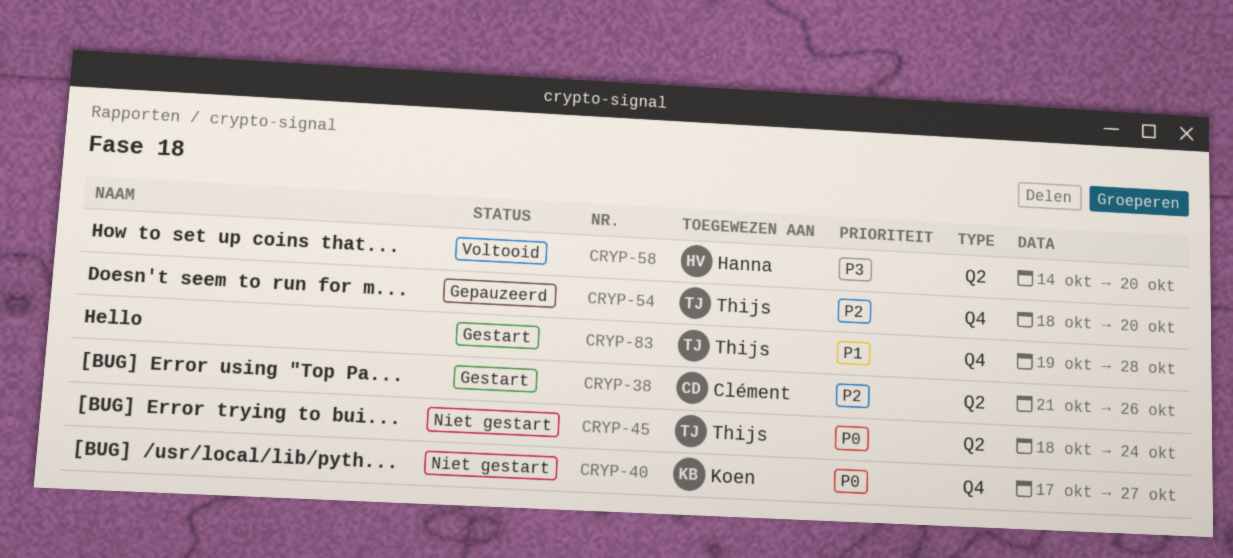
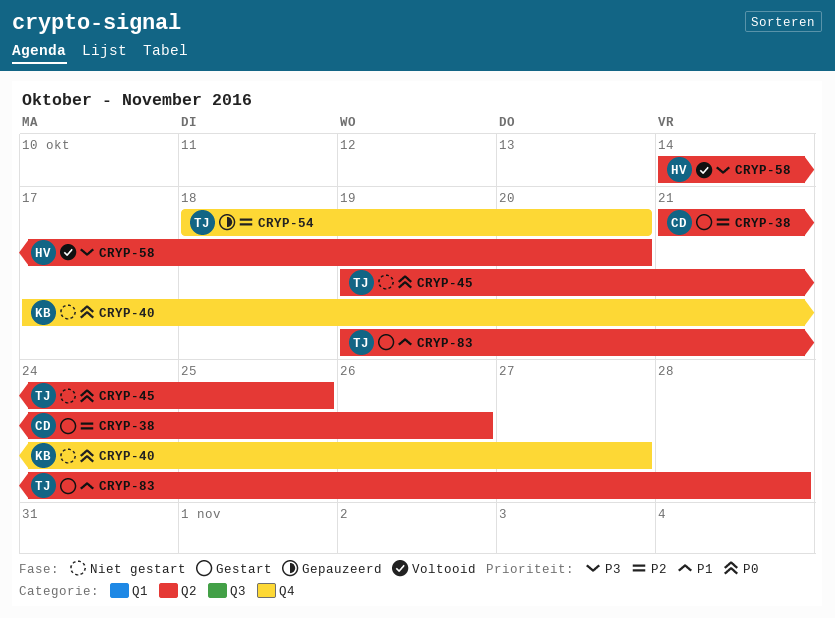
CRYP-45, start: Oct 18 -> Oct 19
CRYP-45, due: Oct 24 -> Oct 25
CRYP-83, label: Q4 -> Q2

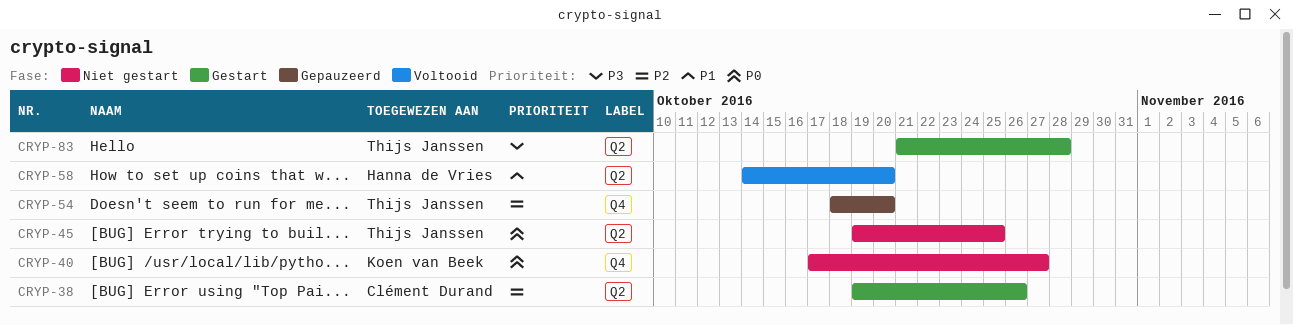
CRYP-38, start: Oct 21 -> Oct 19
CRYP-58, priority: P3 -> P1
CRYP-83, priority: P1 -> P3
CRYP-83, start: Oct 19 -> Oct 21

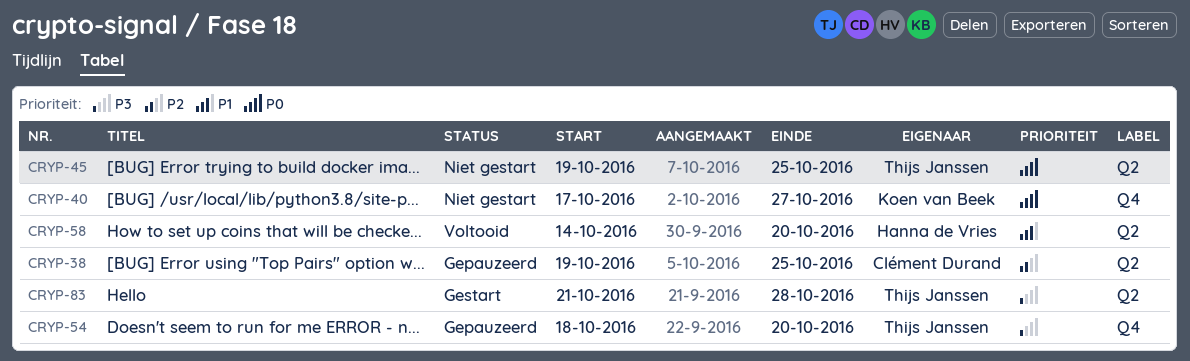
CRYP-38, status: Gestart -> Gepauzeerd
CRYP-38, due: Oct 26 -> Oct 25
CRYP-54, priority: P2 -> P3

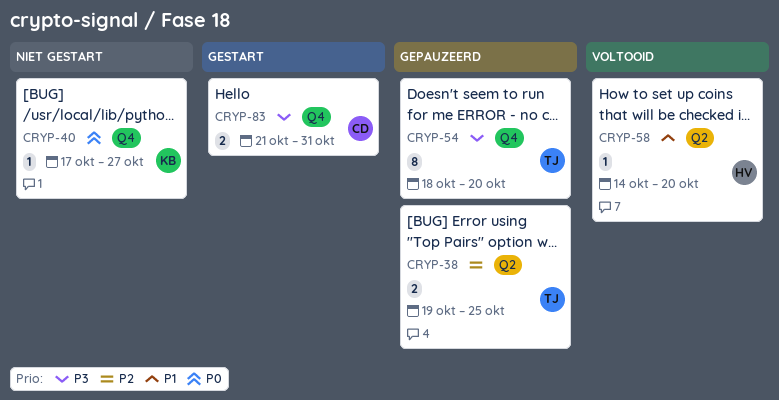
CRYP-38, owner: Clément Durand -> Thijs Janssen
CRYP-45: present -> none
CRYP-83, owner: Thijs Janssen -> Clément Durand
CRYP-83, label: Q2 -> Q4
CRYP-83, due: Oct 28 -> Oct 31

